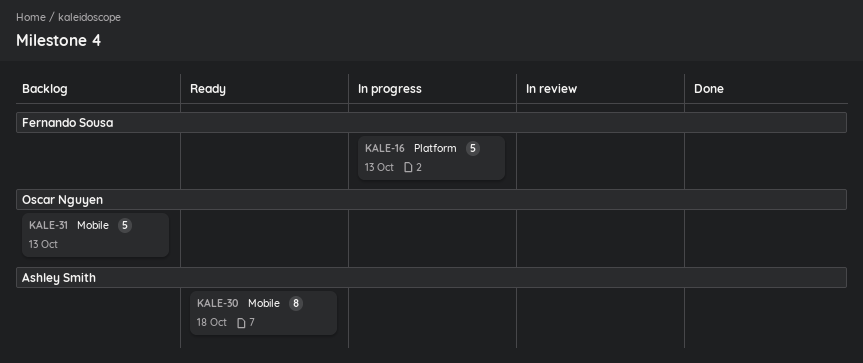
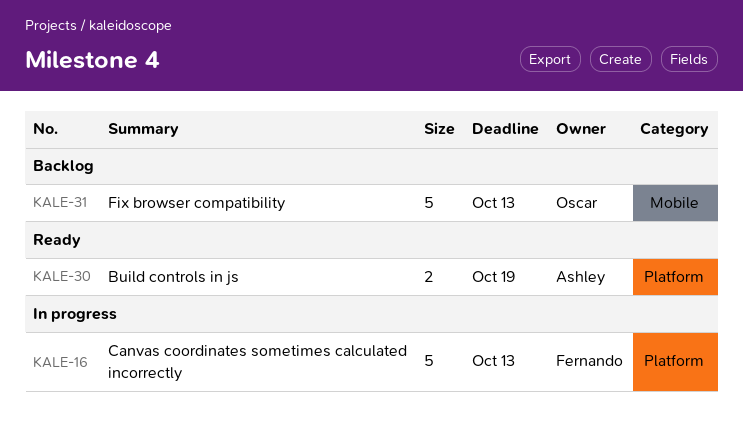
KALE-30, label: Mobile -> Platform
KALE-30, estimate: 8 -> 2
KALE-30, due: Oct 18 -> Oct 19

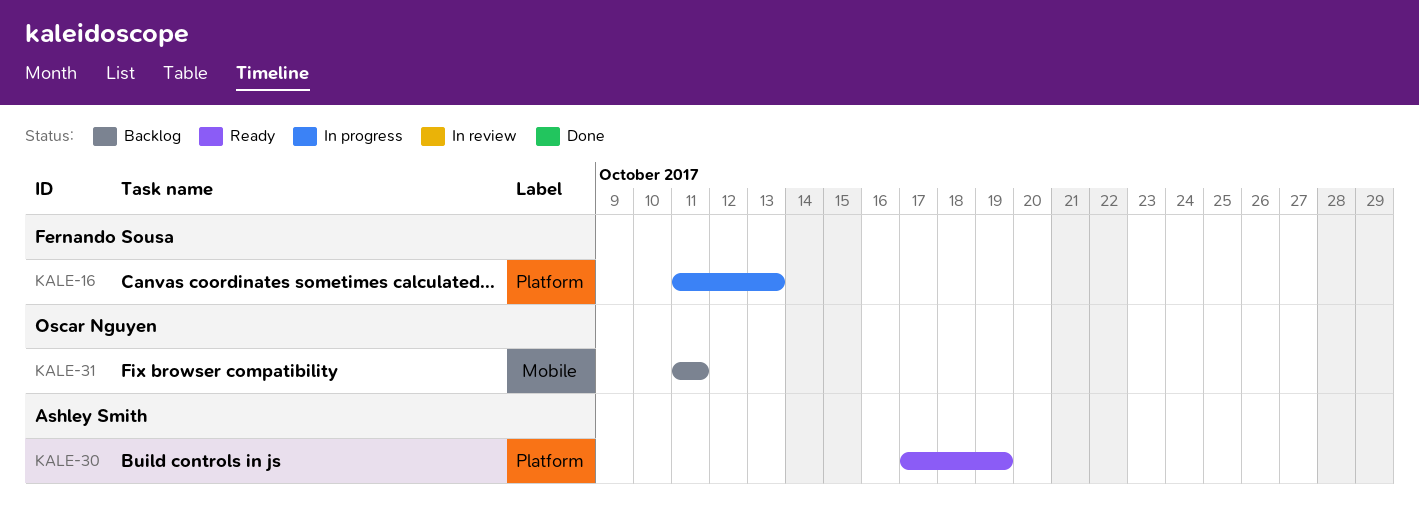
KALE-31, due: Oct 13 -> Oct 11

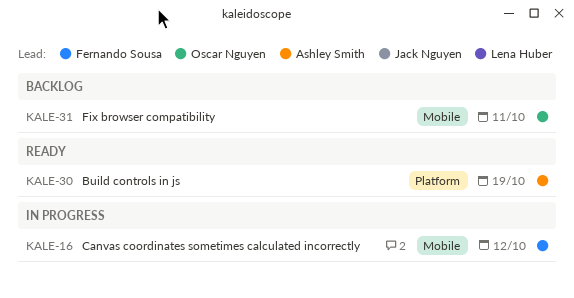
KALE-16, label: Platform -> Mobile
KALE-16, due: Oct 13 -> Oct 12

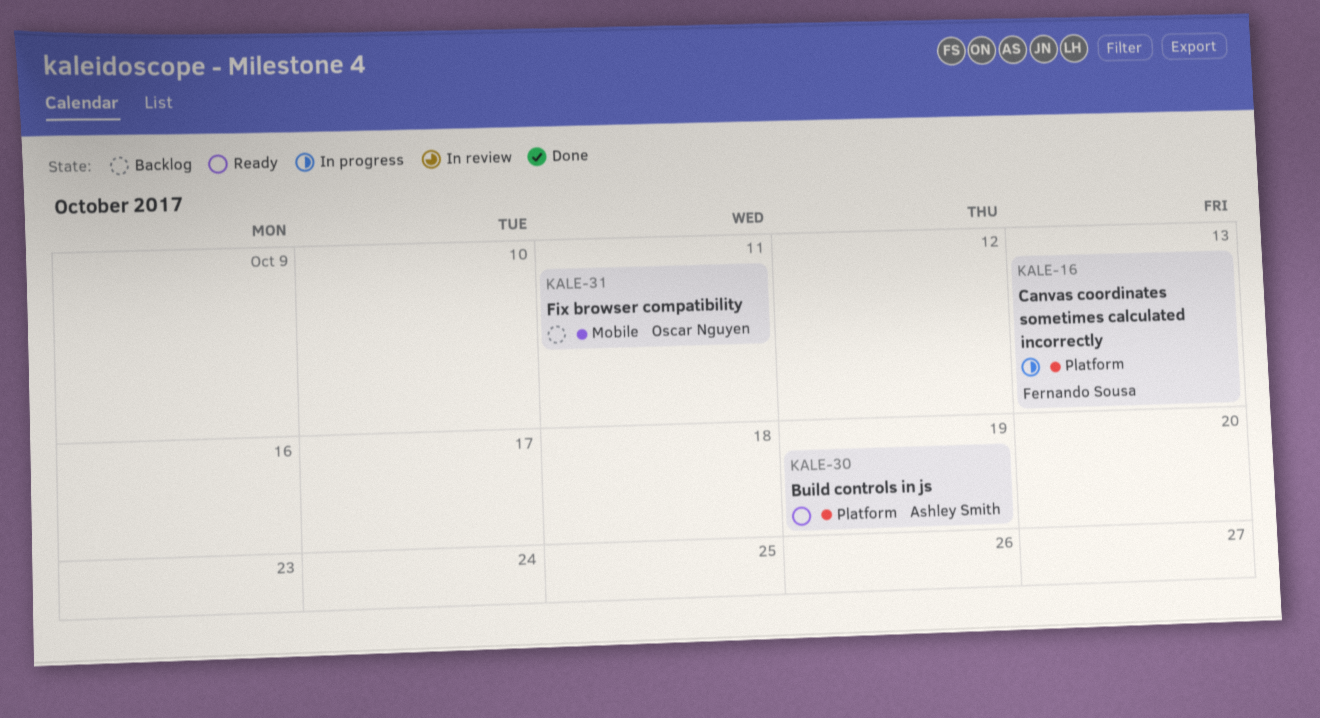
KALE-16, label: Mobile -> Platform
KALE-16, due: Oct 12 -> Oct 13

